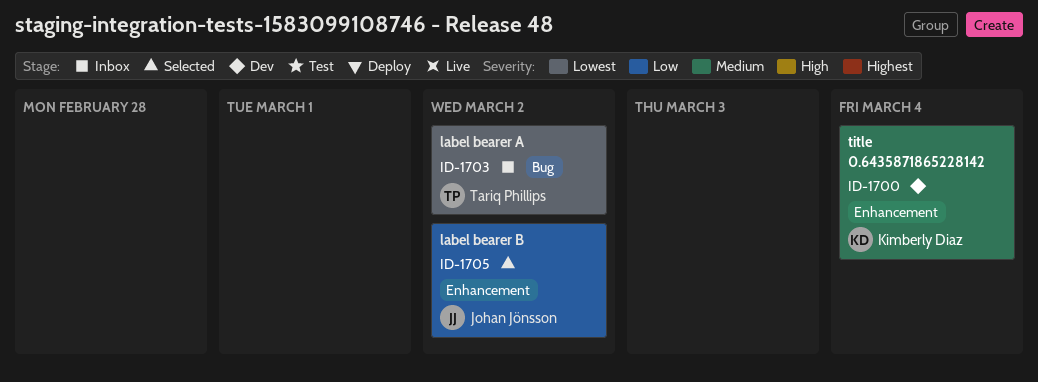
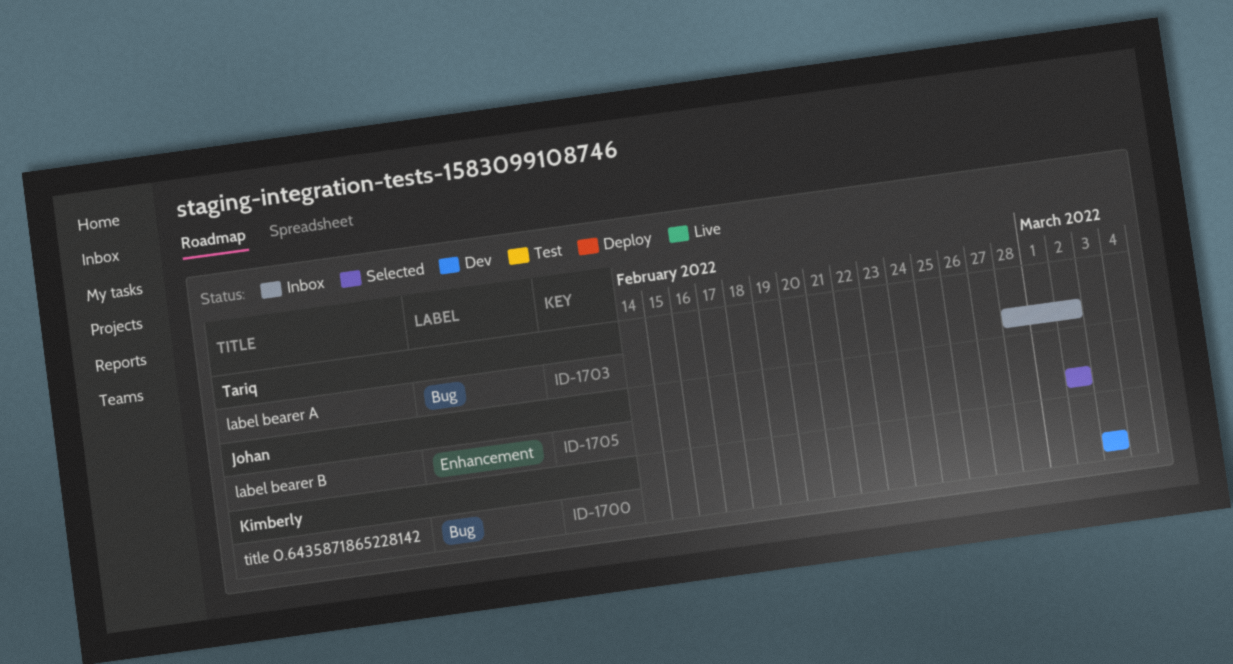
ID-1700, label: Enhancement -> Bug
ID-1700, due: Mar 4 -> Mar 3

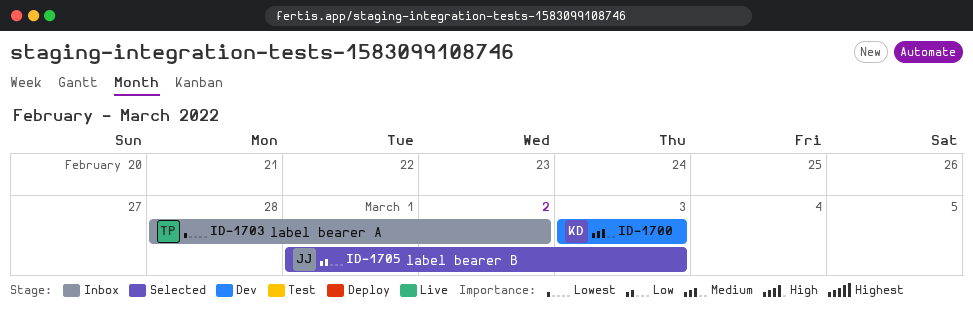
ID-1705, start: Mar 2 -> Mar 1
ID-1705, due: Mar 2 -> Mar 3

